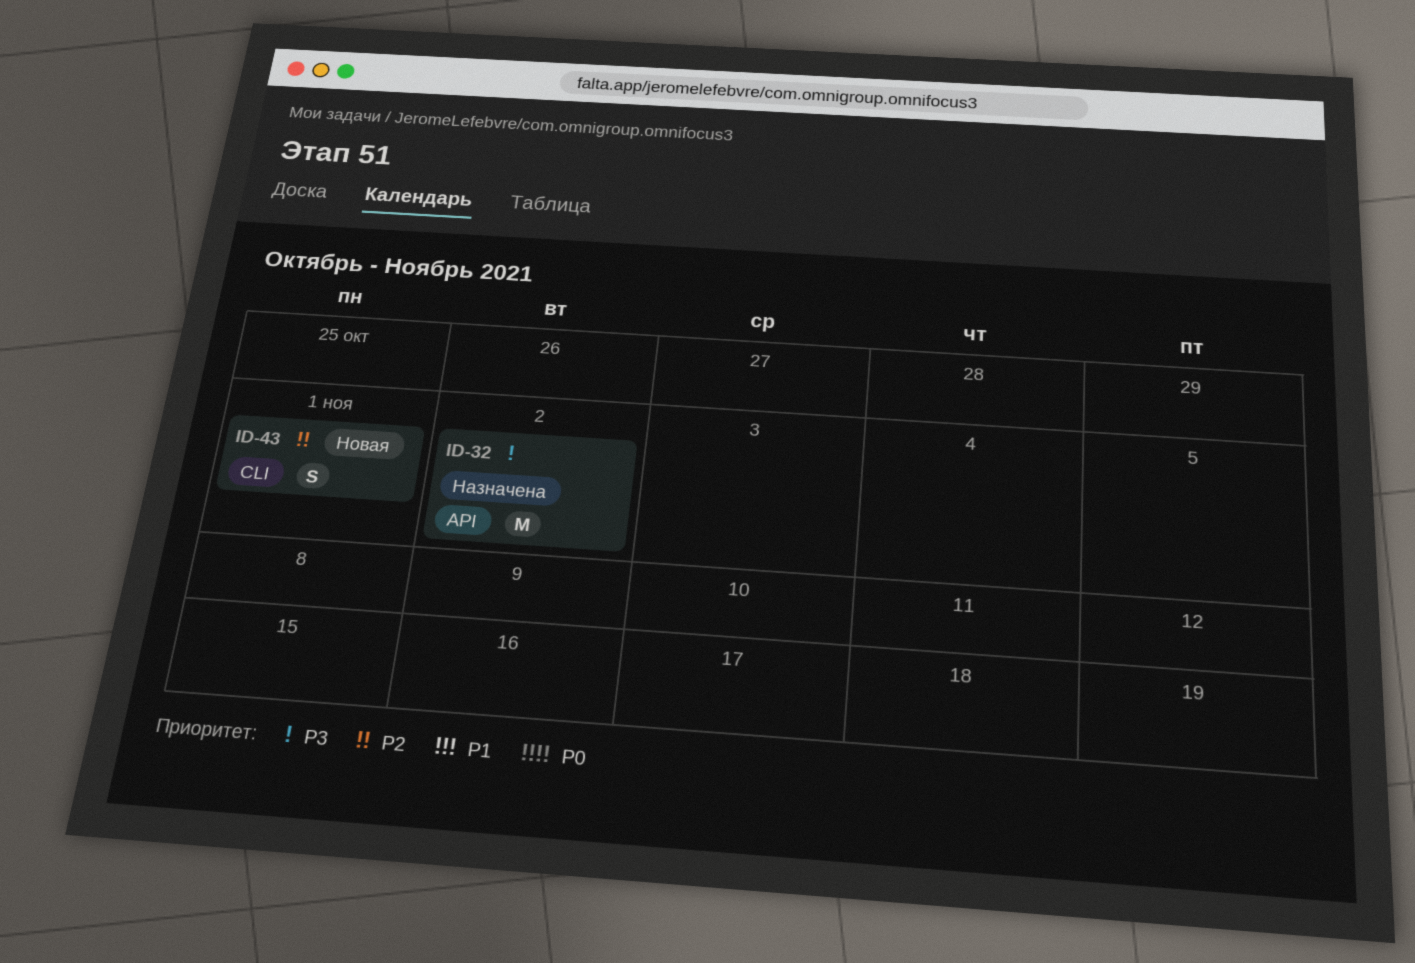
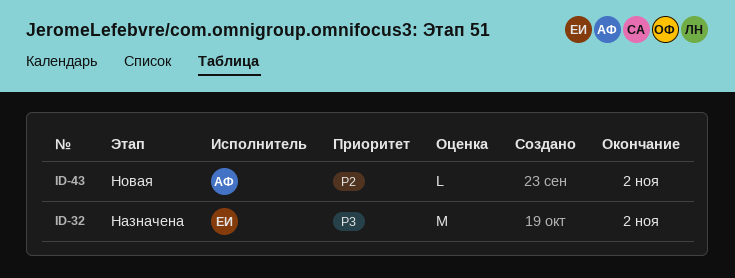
ID-43, estimate: S -> L
ID-43, due: Nov 1 -> Nov 2

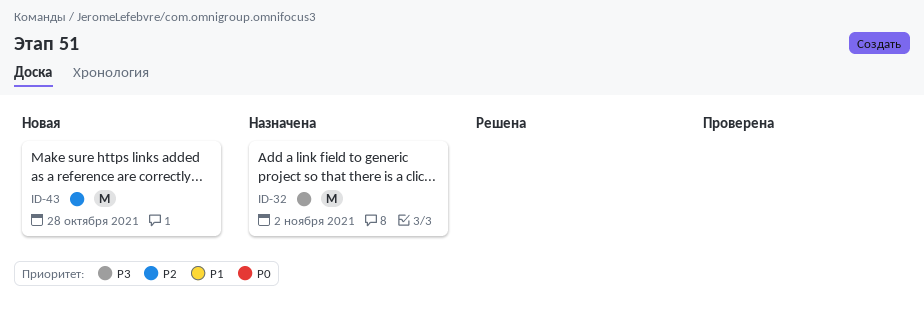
ID-43, estimate: L -> M
ID-43, due: Nov 2 -> Oct 28

